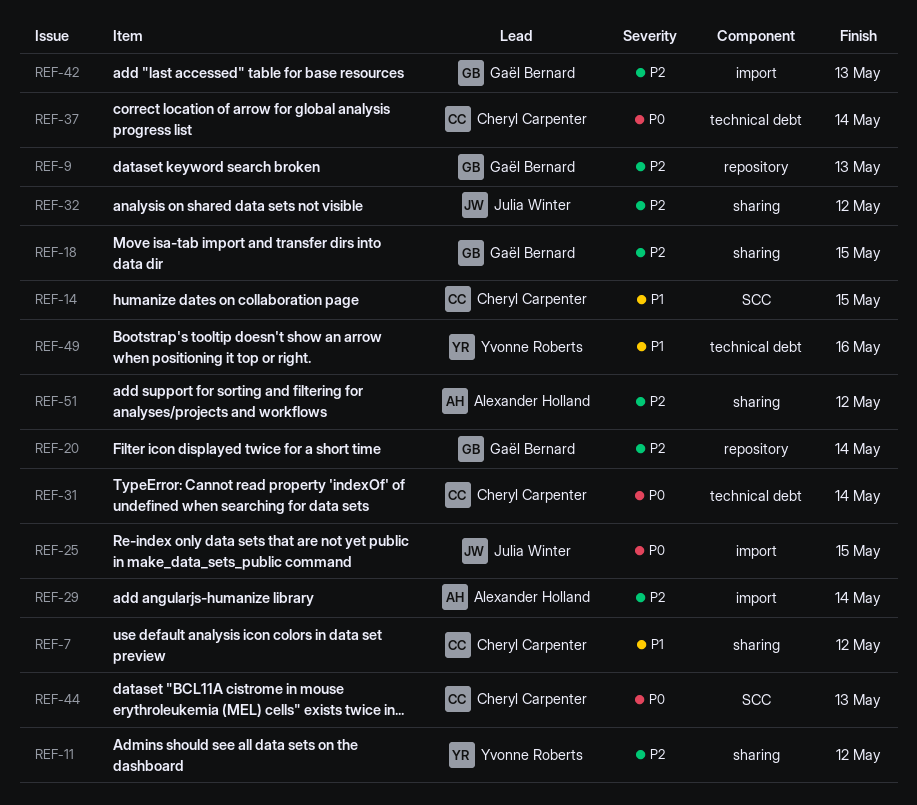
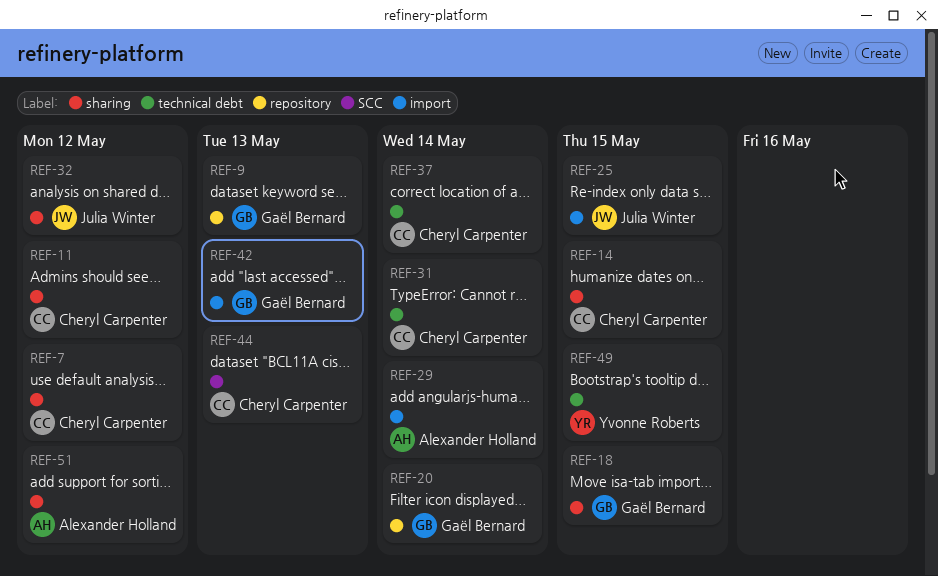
REF-11, owner: Yvonne Roberts -> Cheryl Carpenter
REF-14, label: SCC -> sharing
REF-49, due: May 16 -> May 15

